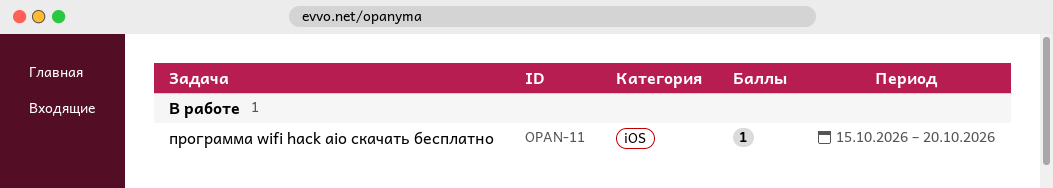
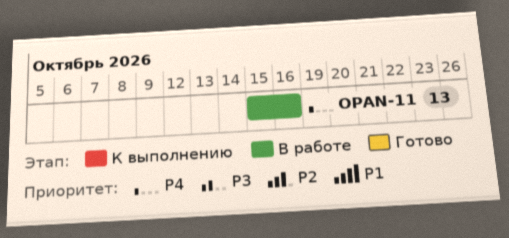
OPAN-11, estimate: 1 -> 13
OPAN-11, due: Oct 20 -> Oct 16

